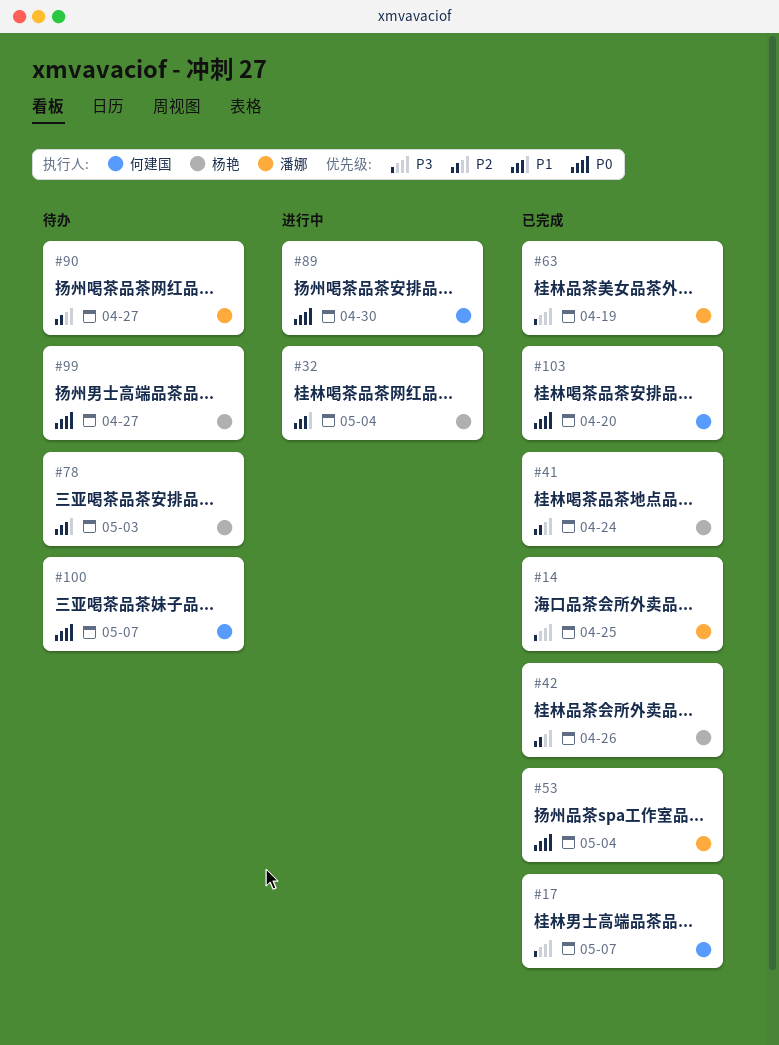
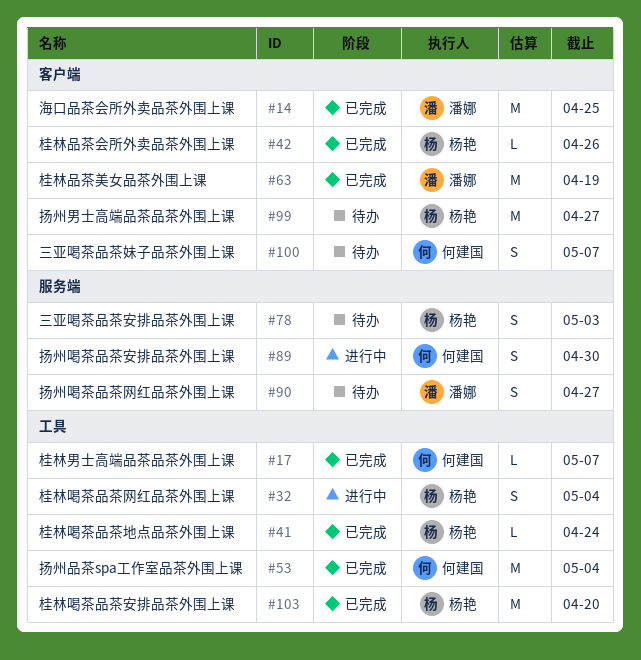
#53, owner: 潘娜 -> 何建国
#103, owner: 何建国 -> 杨艳

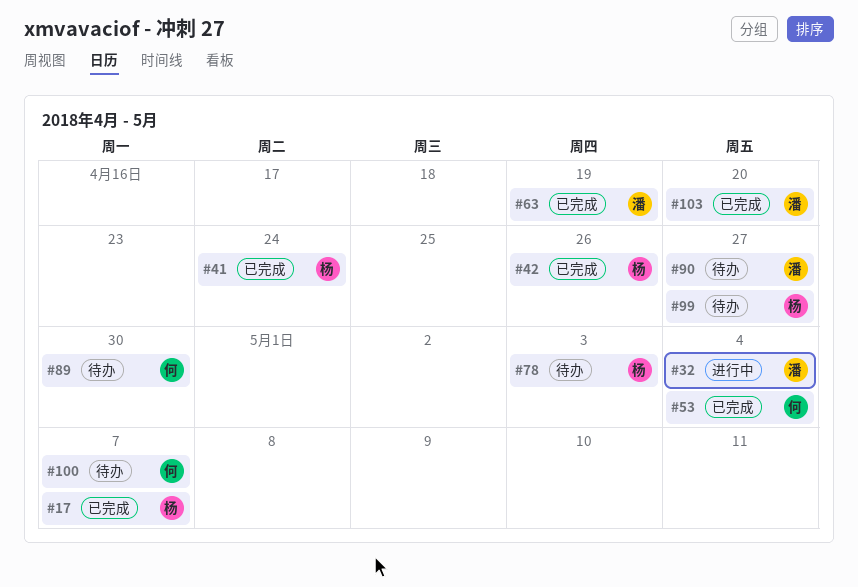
#14: present -> none
#17, owner: 何建国 -> 杨艳
#32, owner: 杨艳 -> 潘娜
#89, status: 进行中 -> 待办
#103, owner: 杨艳 -> 潘娜

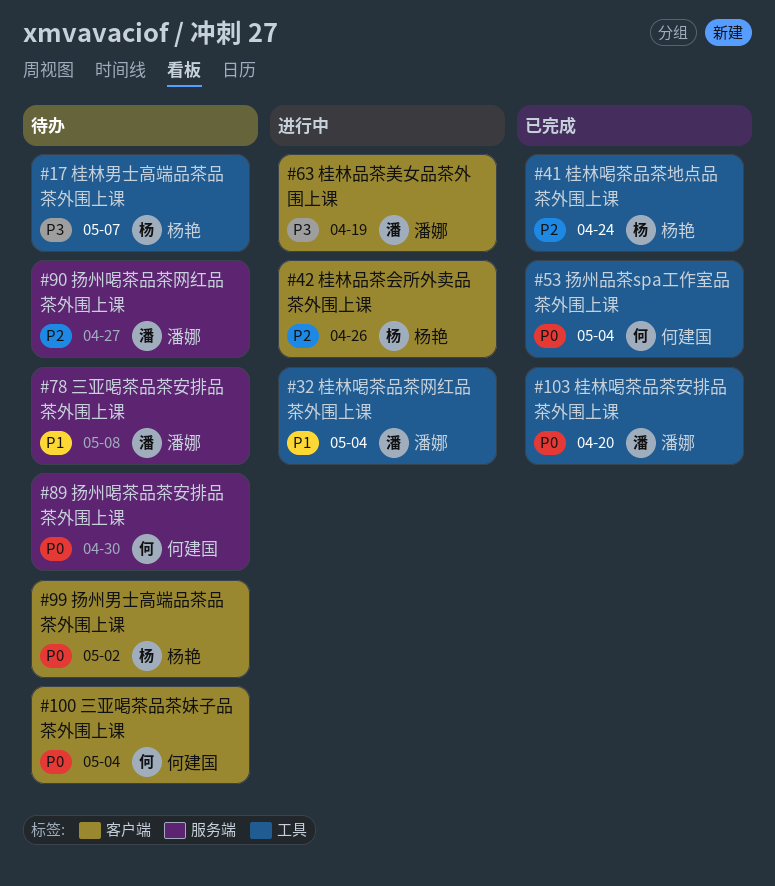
#17, status: 已完成 -> 待办
#42, status: 已完成 -> 进行中
#63, status: 已完成 -> 进行中
#78, owner: 杨艳 -> 潘娜
#78, due: May 3 -> May 8
#99, due: Apr 27 -> May 2
#100, due: May 7 -> May 4

